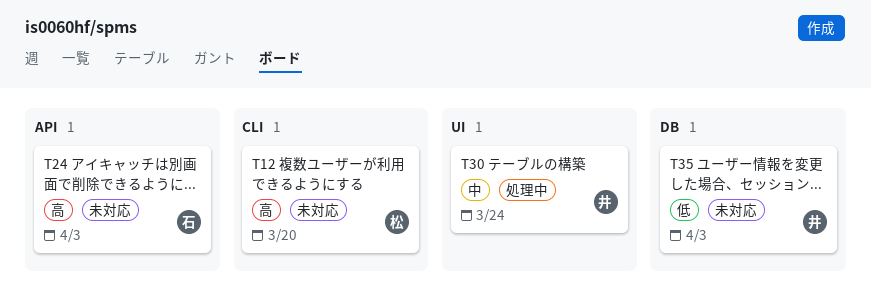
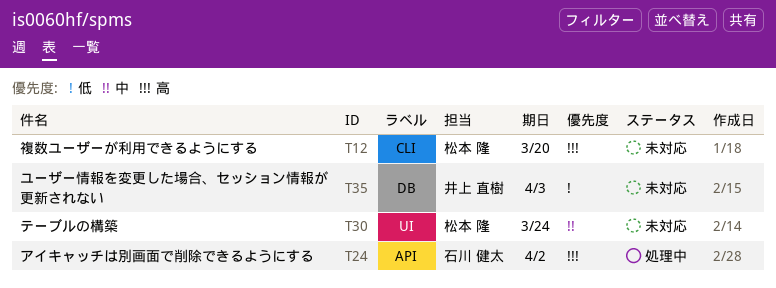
T24, status: 未対応 -> 処理中
T24, due: Apr 3 -> Apr 2
T30, status: 処理中 -> 未対応
T30, owner: 井上 直樹 -> 松本 隆

